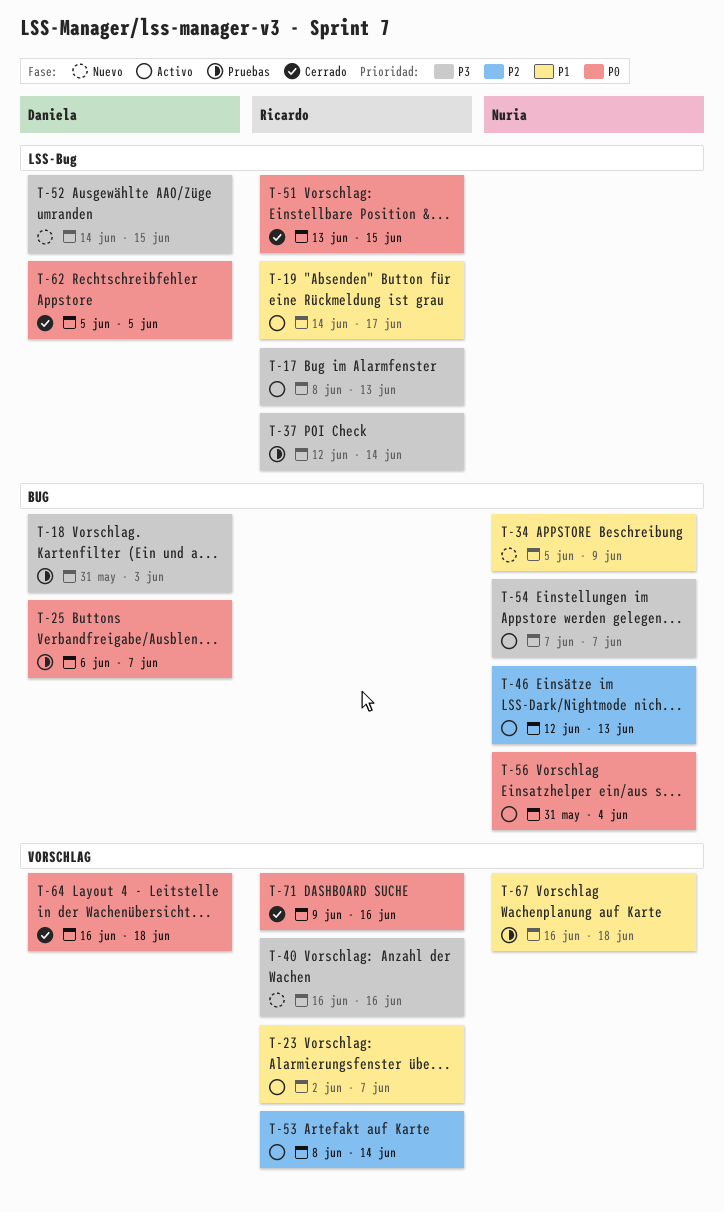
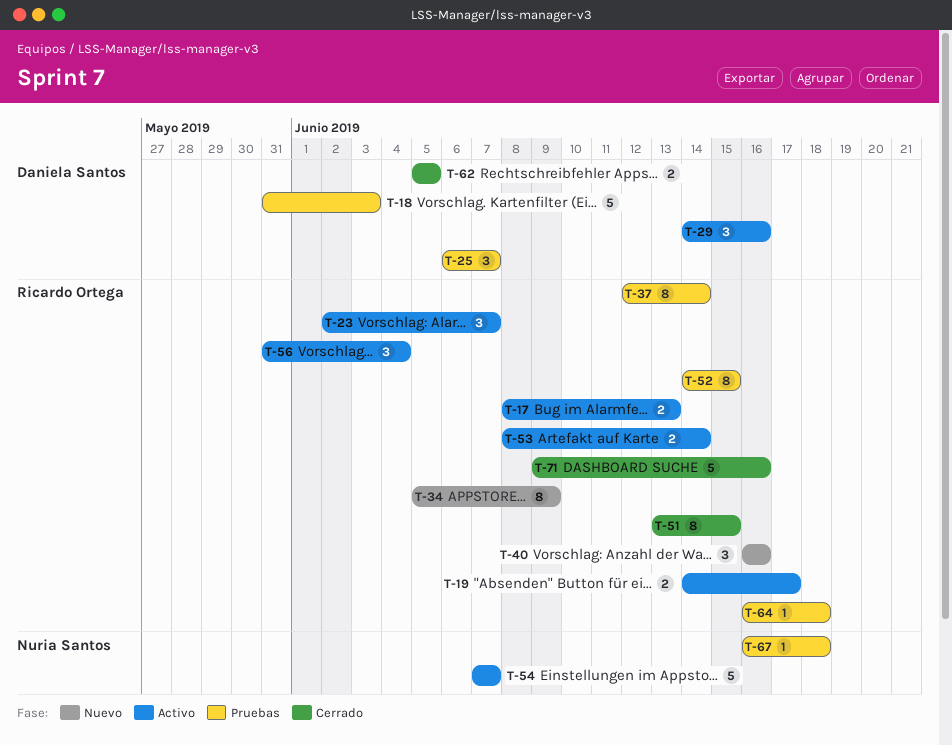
T-29: none -> present
T-34, owner: Nuria Santos -> Ricardo Ortega
T-46: present -> none
T-52, status: Nuevo -> Pruebas
T-52, owner: Daniela Santos -> Ricardo Ortega
T-56, owner: Nuria Santos -> Ricardo Ortega
T-64, status: Cerrado -> Pruebas
T-64, owner: Daniela Santos -> Ricardo Ortega

